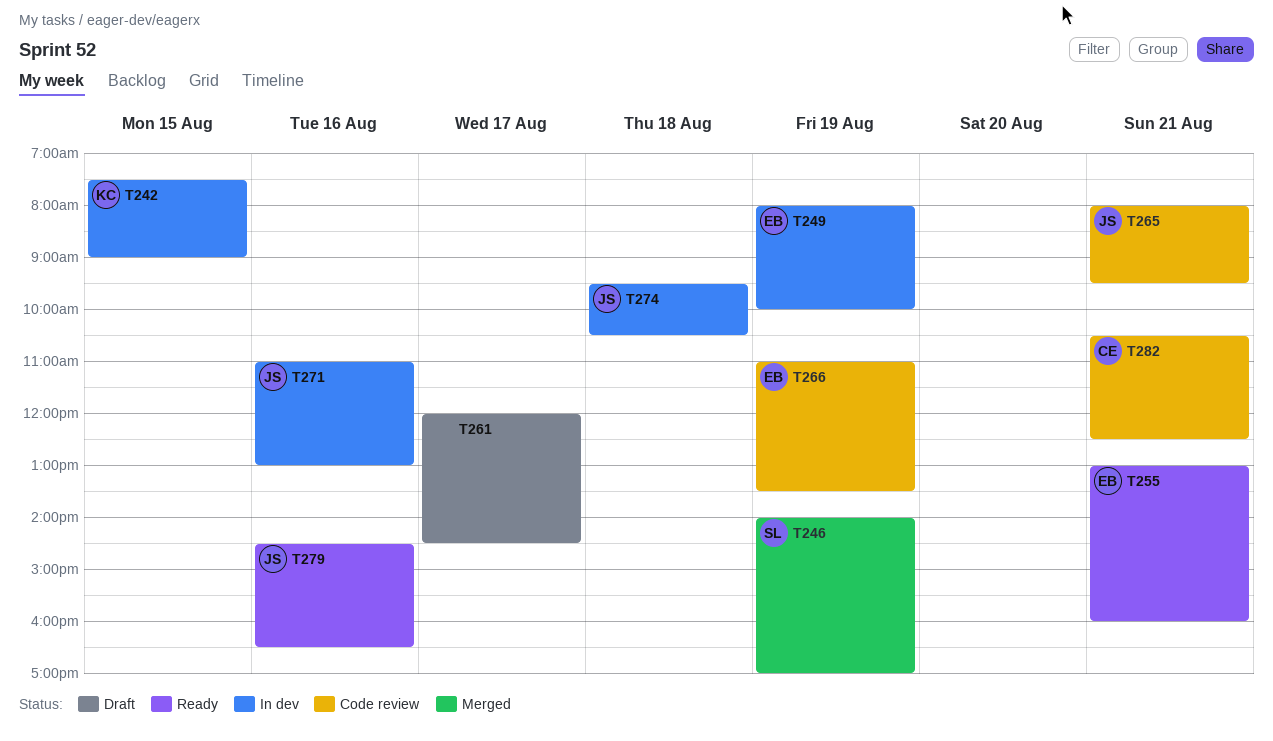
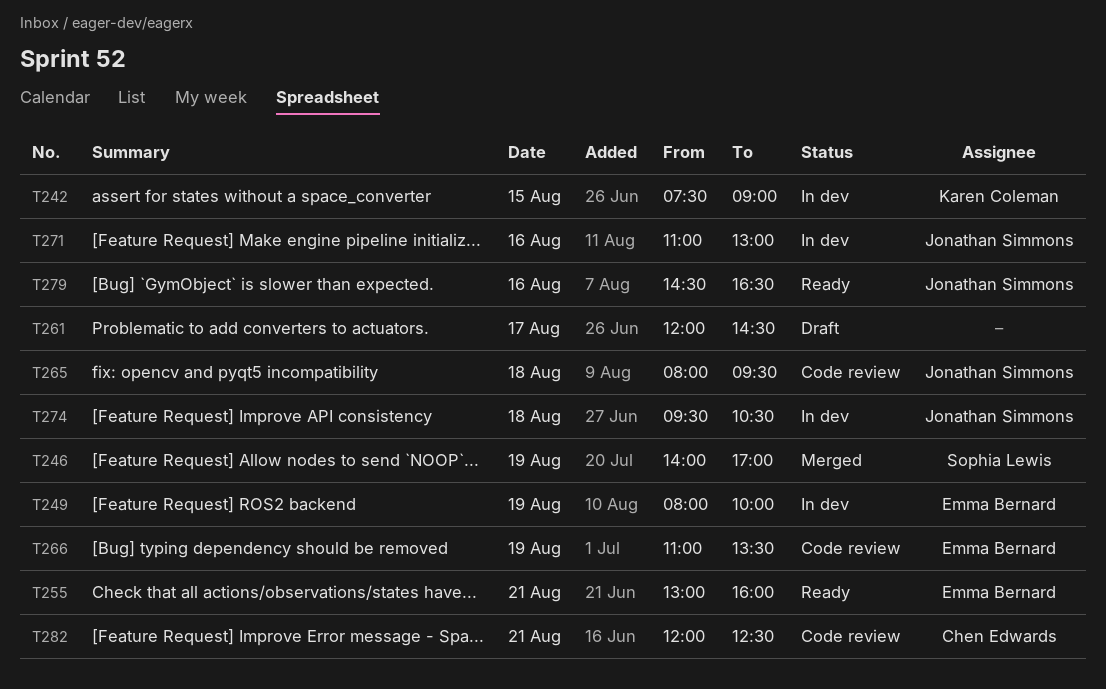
T265, day: Aug 21 -> Aug 18
T282, begins: 10:30 -> 12:00

